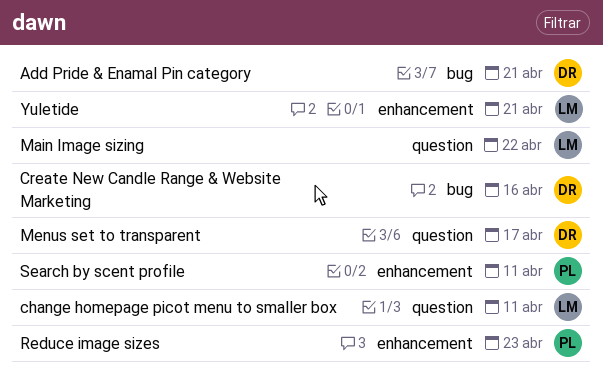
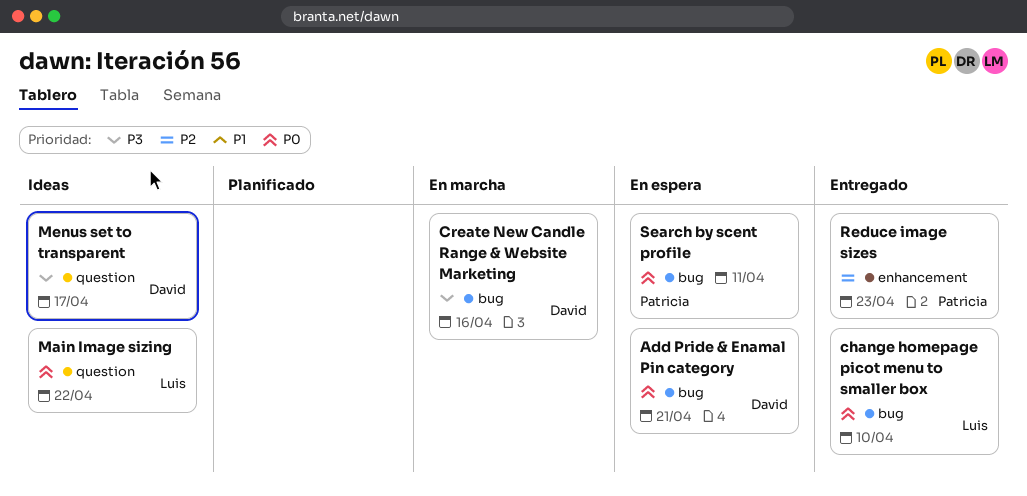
change homepage picot menu to smaller box, label: question -> bug
change homepage picot menu to smaller box, due: Apr 11 -> Apr 10
Search by scent profile, label: enhancement -> bug
Yuletide: present -> none

